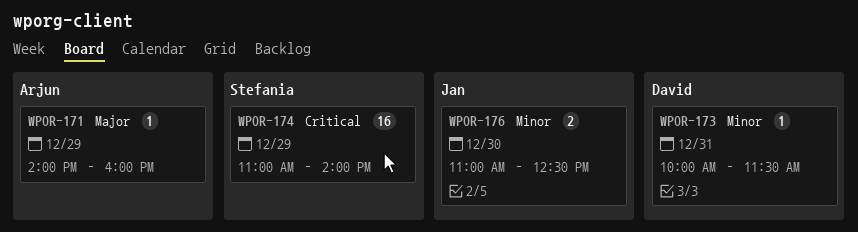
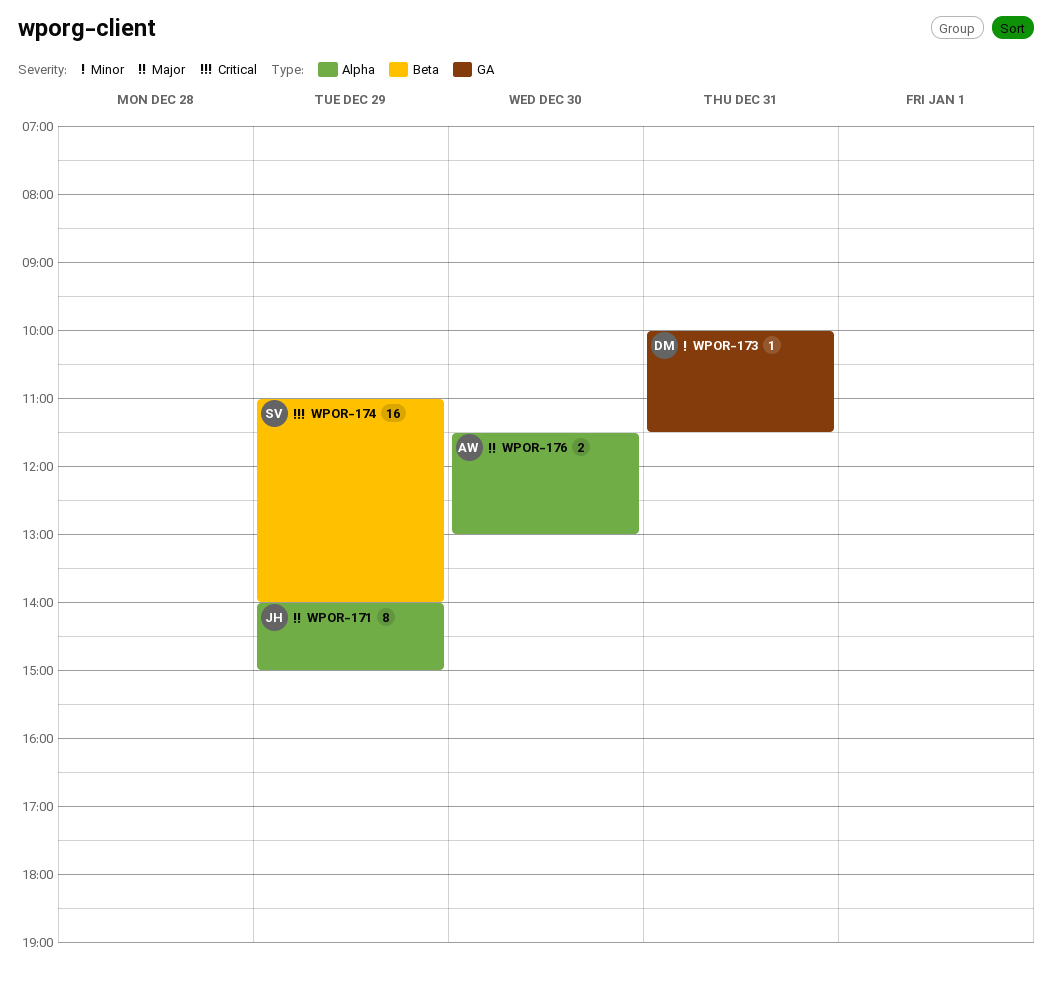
WPOR-171, owner: Arjun -> Jan
WPOR-171, estimate: 1 -> 8
WPOR-171, ends: 16:00 -> 15:00
WPOR-176, owner: Jan -> Arjun
WPOR-176, priority: Minor -> Major
WPOR-176, begins: 11:00 -> 11:30
WPOR-176, ends: 12:30 -> 13:00

